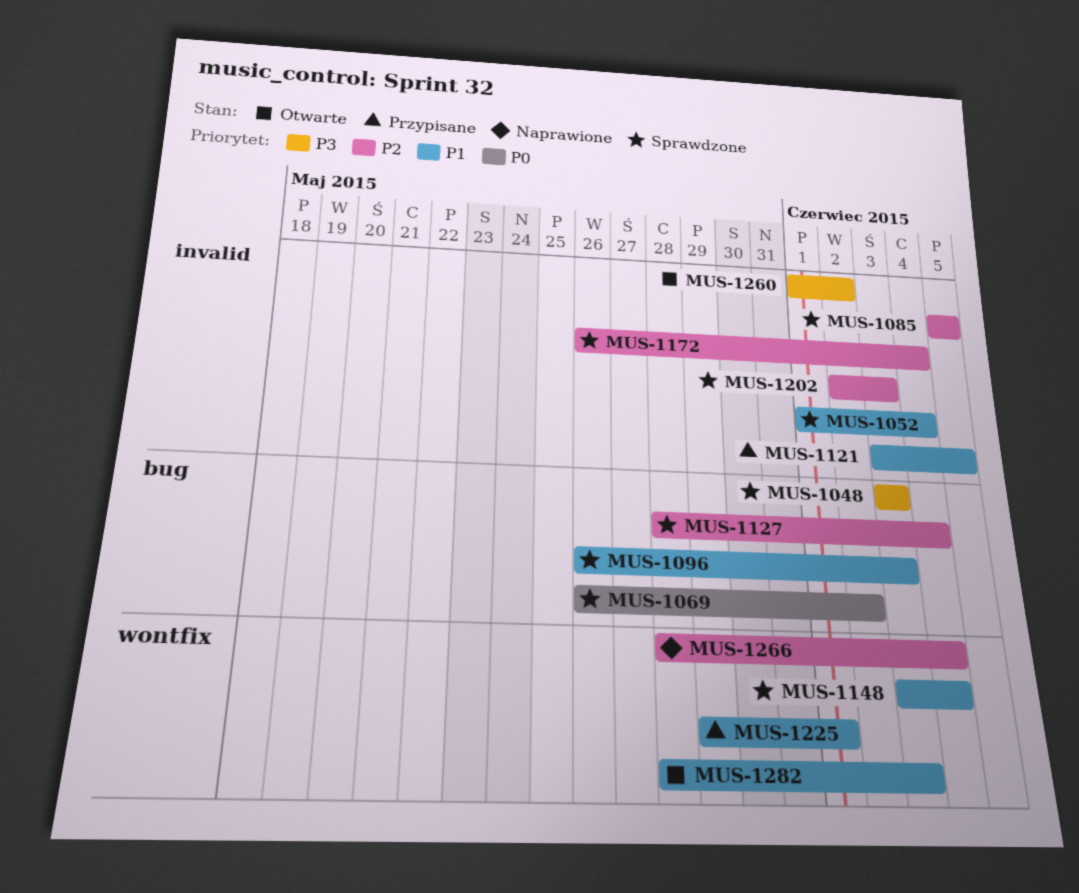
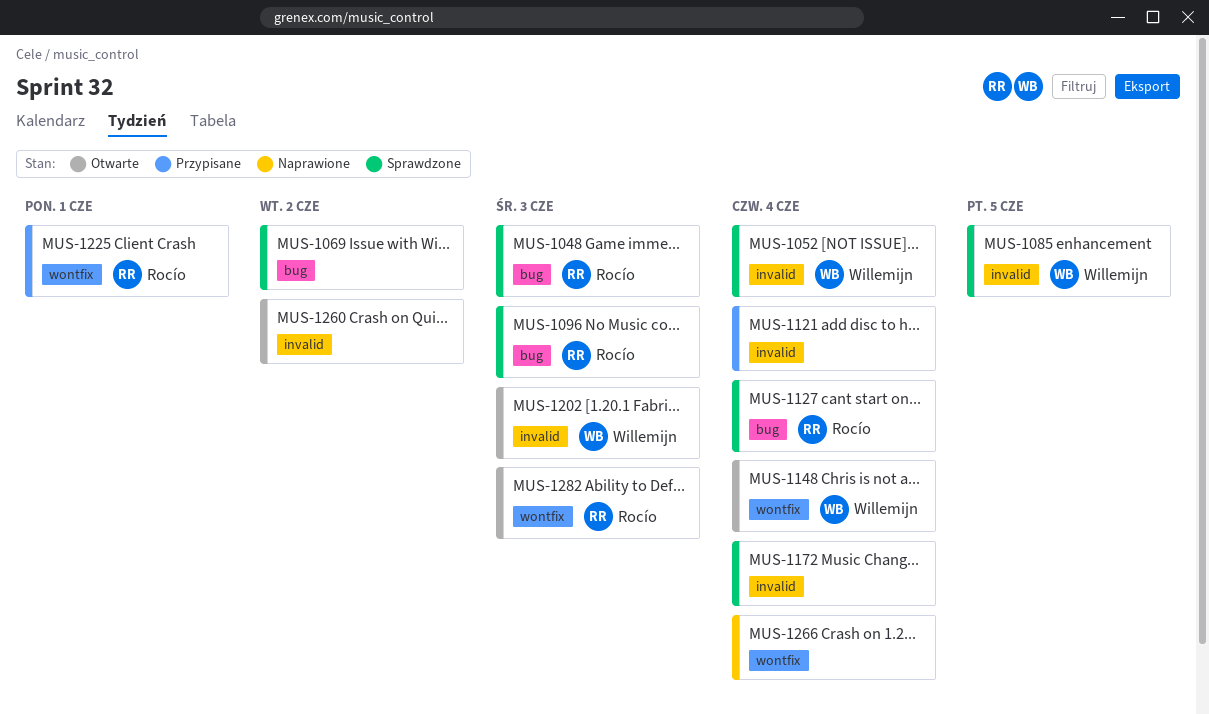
MUS-1121, due: Jun 5 -> Jun 4
MUS-1148, status: Sprawdzone -> Otwarte
MUS-1202, status: Sprawdzone -> Otwarte

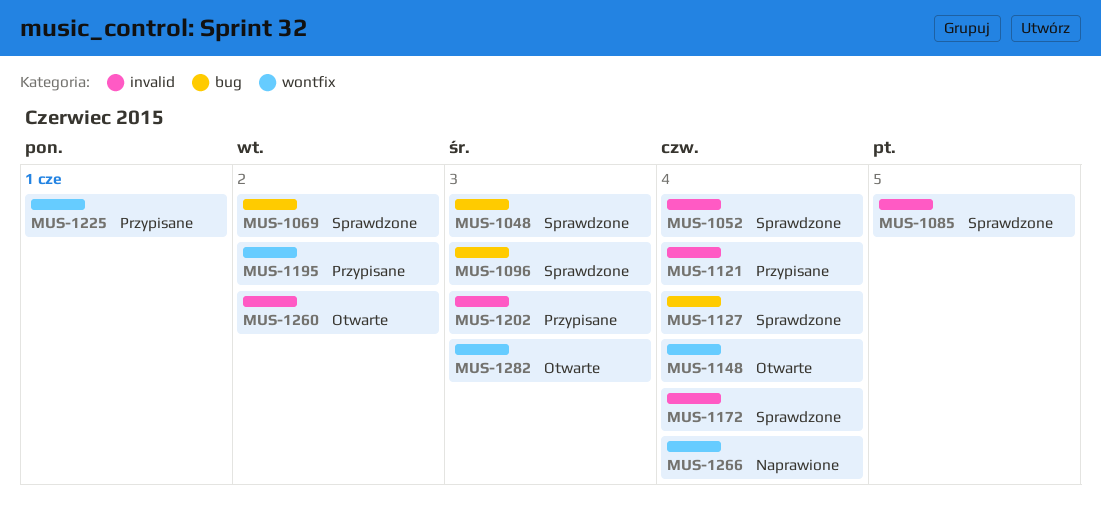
MUS-1195: none -> present
MUS-1202, status: Otwarte -> Przypisane

